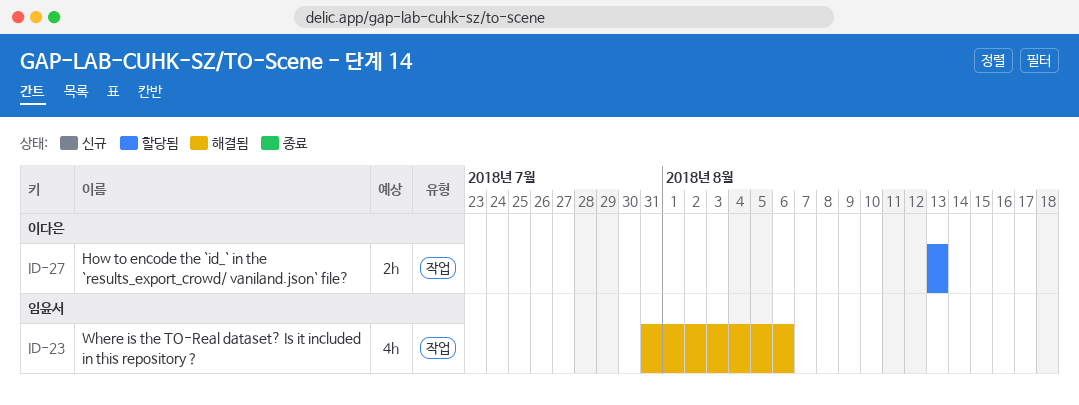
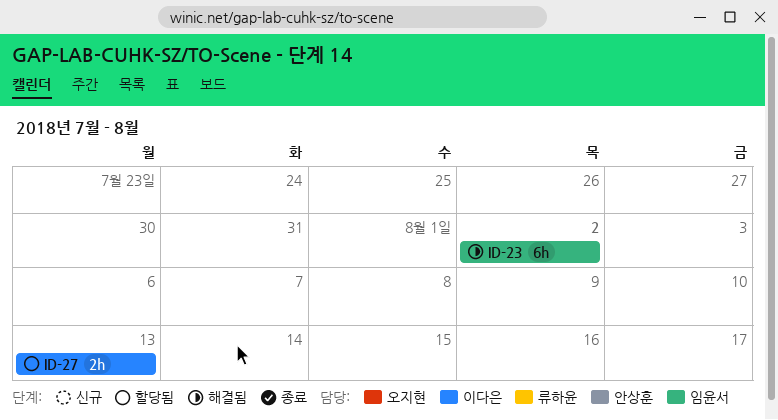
ID-23, estimate: 4h -> 6h
ID-23, start: Jul 31 -> Aug 2
ID-23, due: Aug 6 -> Aug 2

